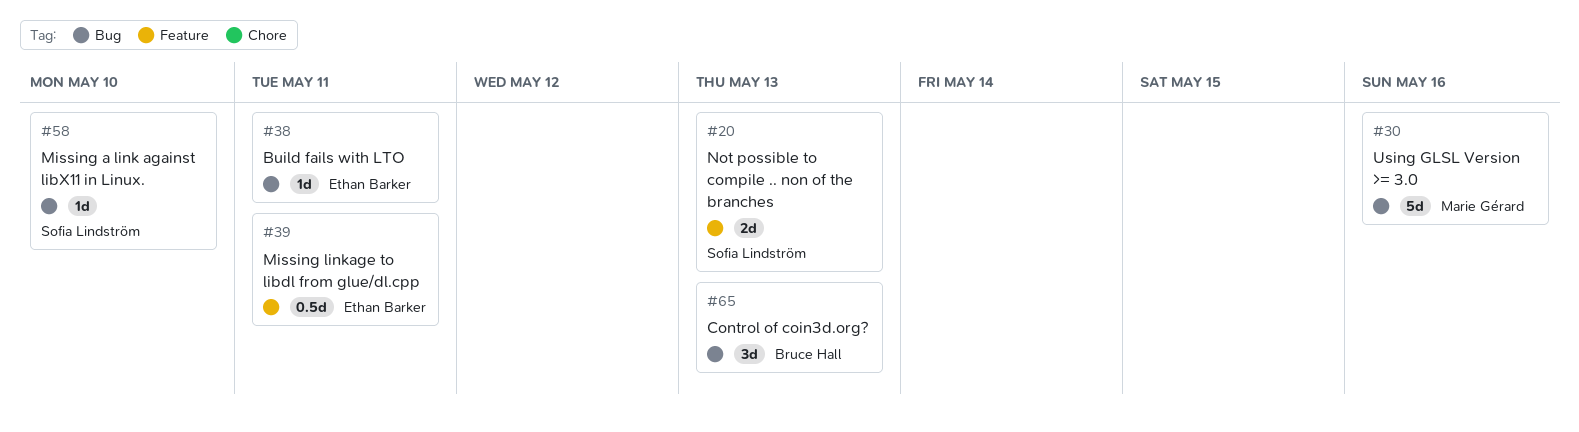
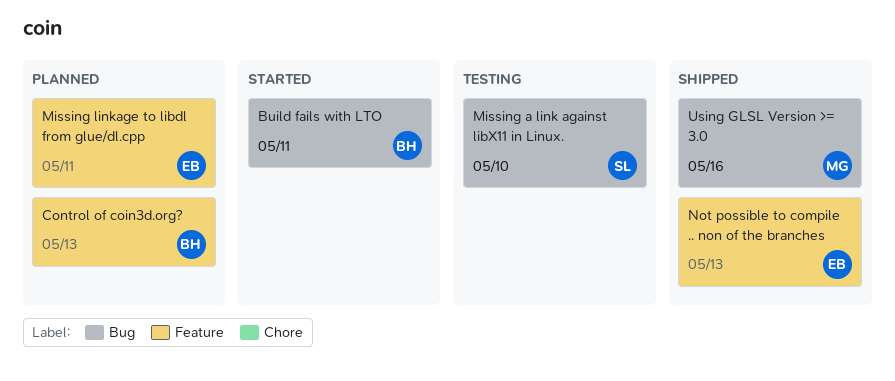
Build fails with LTO, owner: Ethan Barker -> Bruce Hall
Control of coin3d.org?, label: Bug -> Feature
Not possible to compile .. non of the branches, owner: Sofia Lindström -> Ethan Barker

